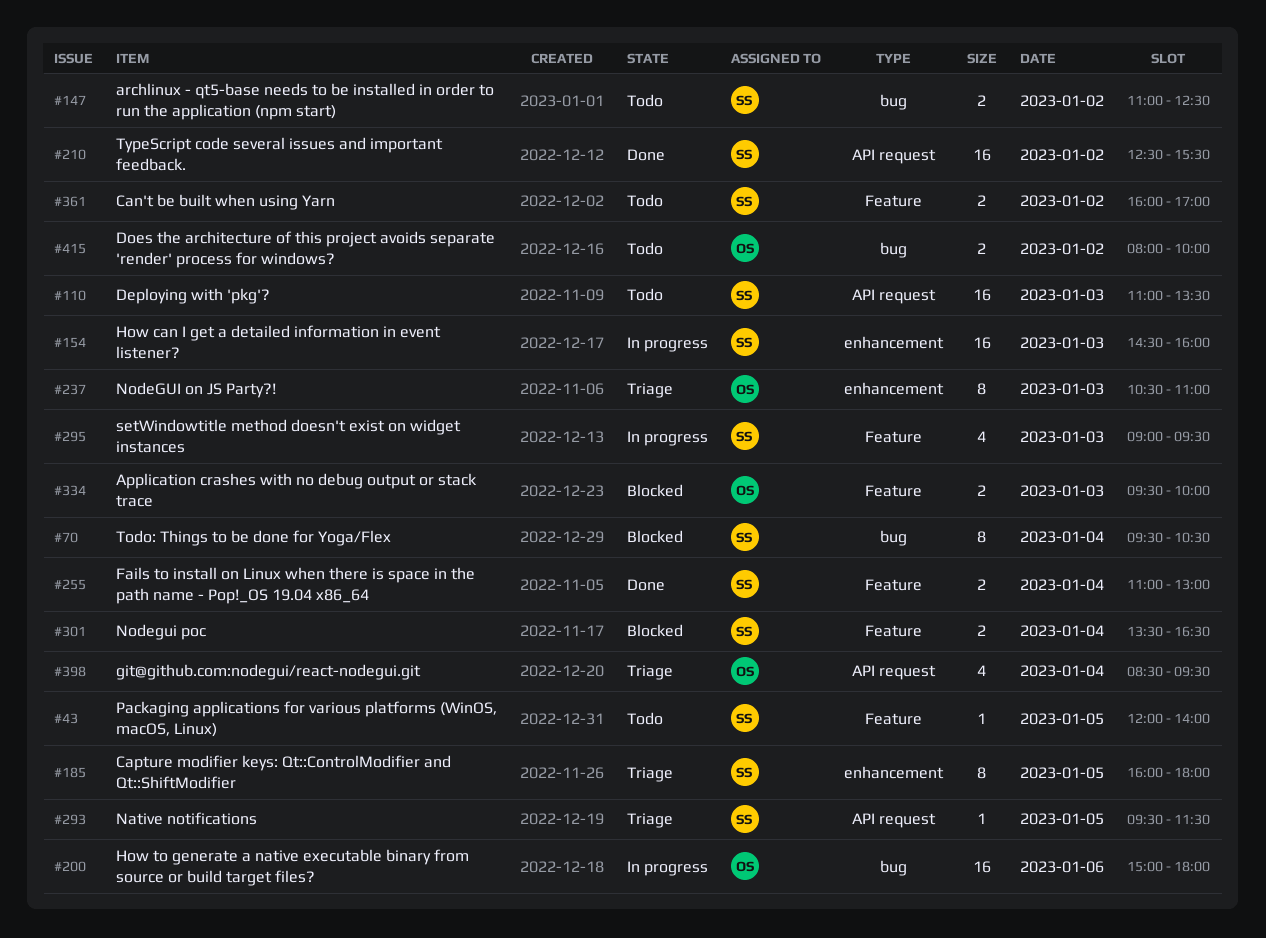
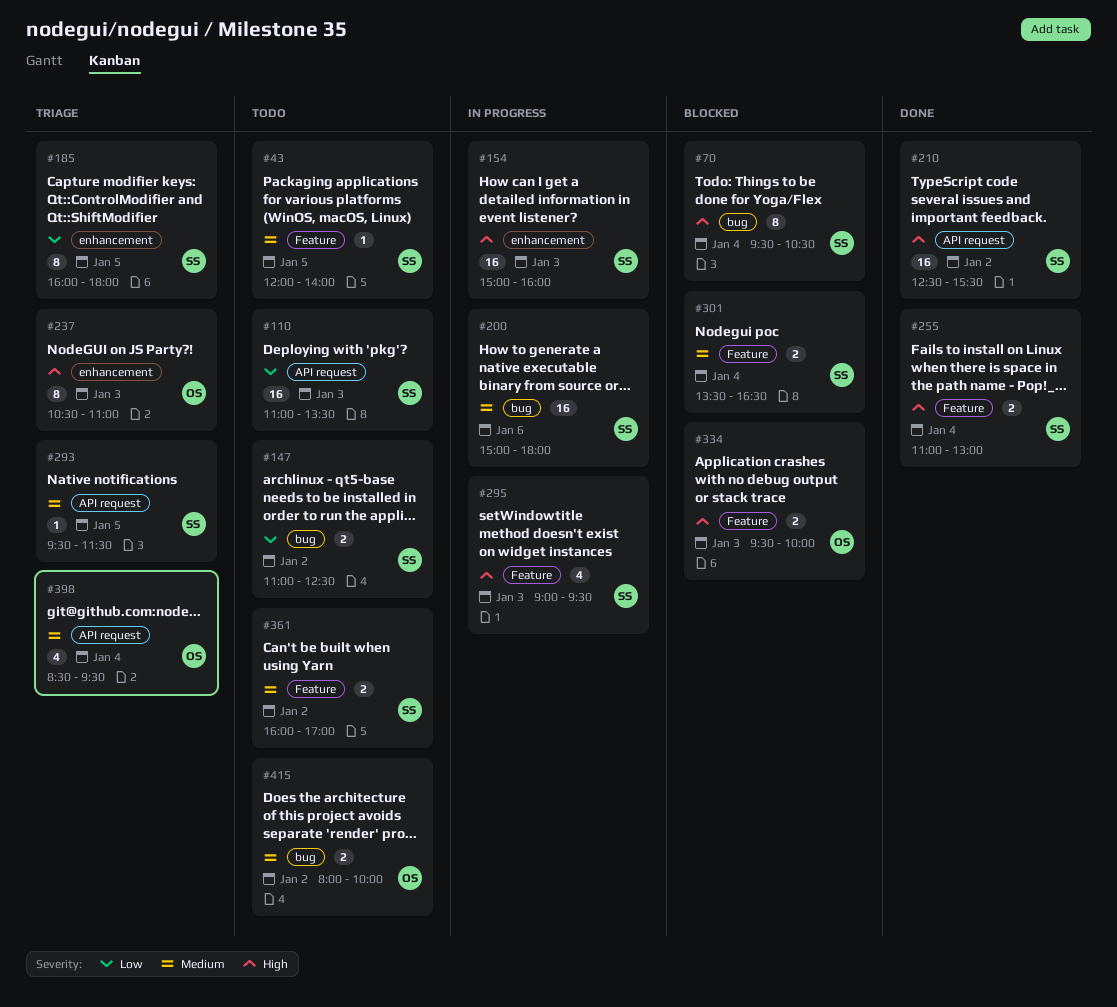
#154, begins: 14:30 -> 15:00
#200, owner: OS -> SS

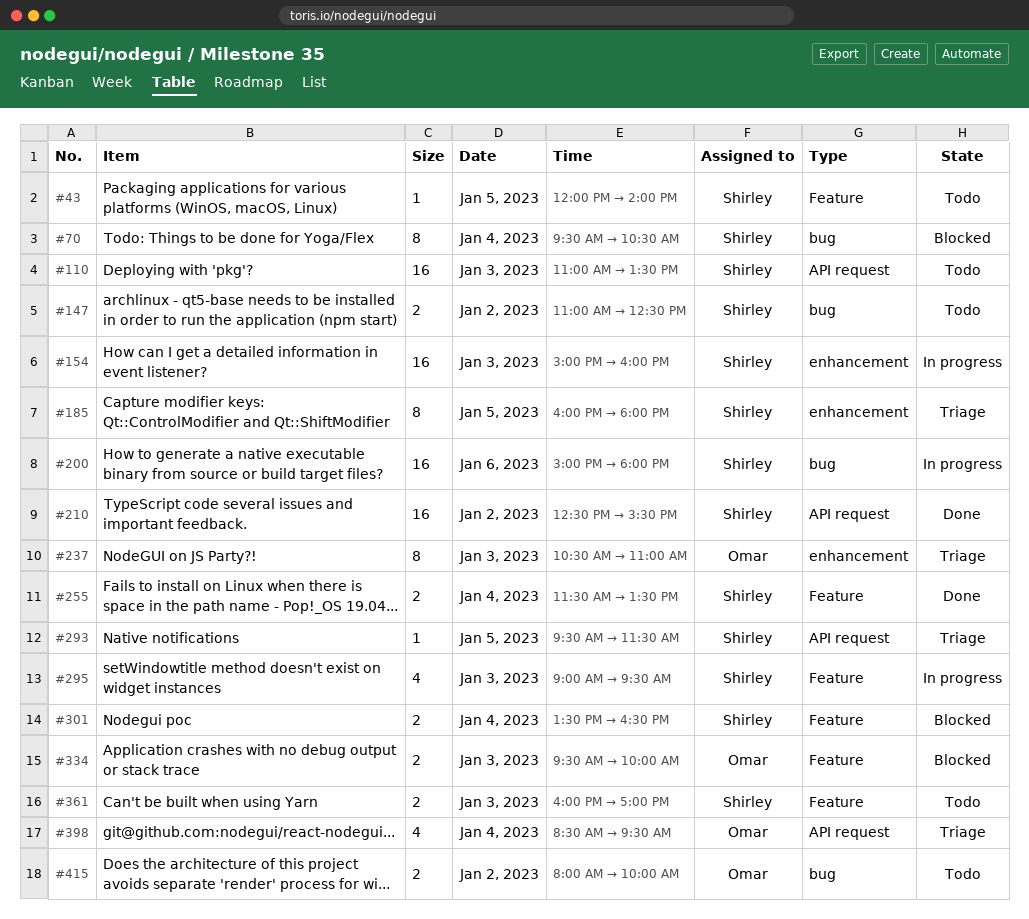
#255, begins: 11:00 -> 11:30
#255, ends: 13:00 -> 13:30
#361, day: Jan 2 -> Jan 3

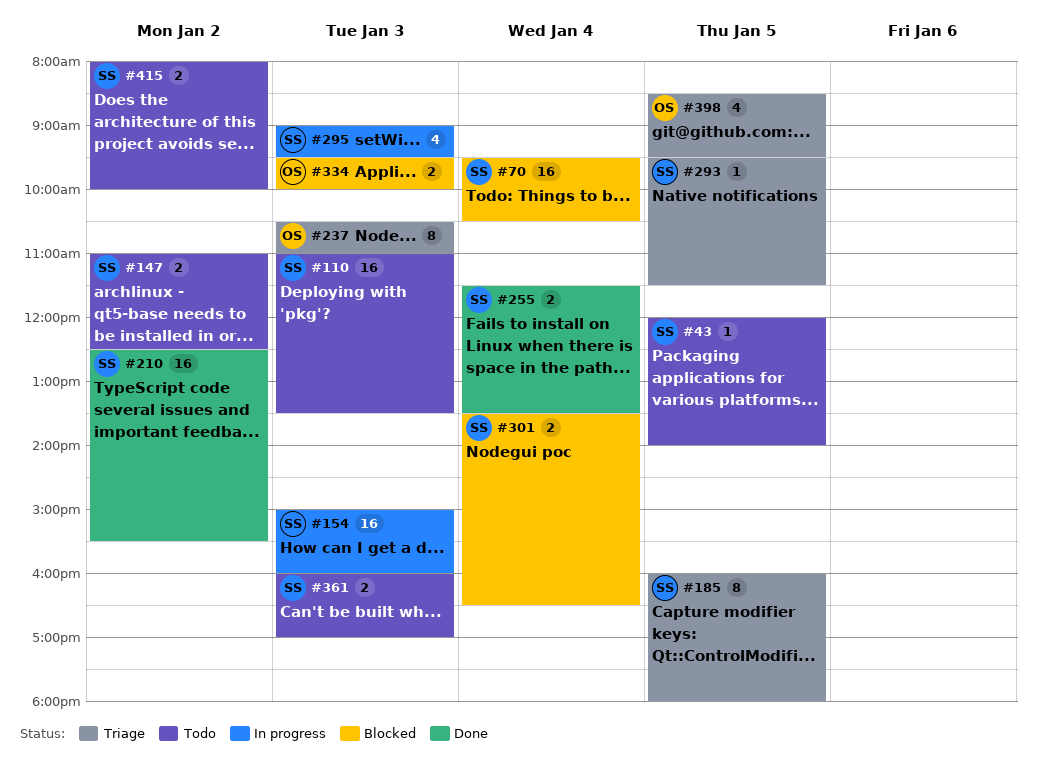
#70, estimate: 8 -> 16
#200: present -> none
#398, day: Jan 4 -> Jan 5
#415, owner: Omar -> Shirley

